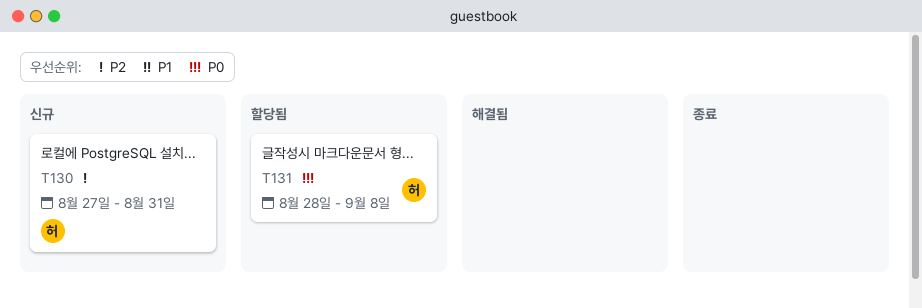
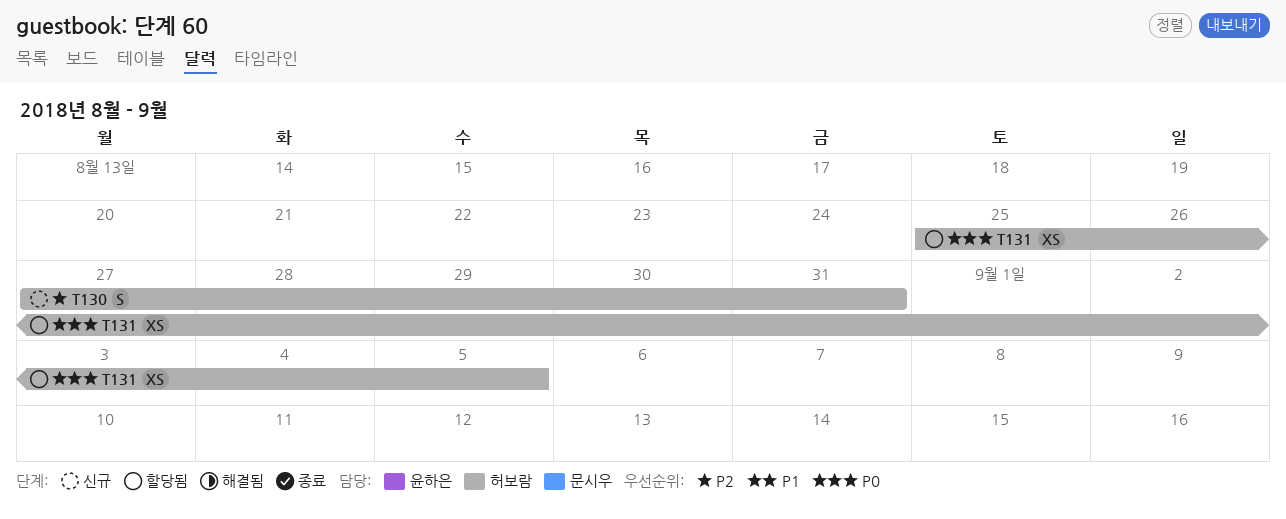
T131, start: Aug 28 -> Aug 25
T131, due: Sep 8 -> Sep 5

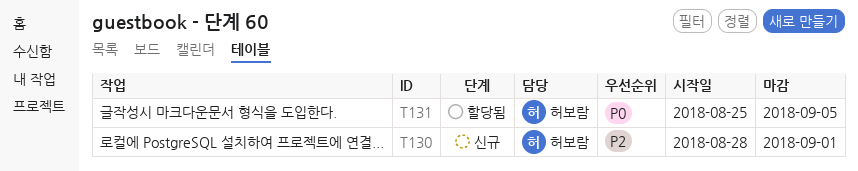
T130, start: Aug 27 -> Aug 28
T130, due: Aug 31 -> Sep 1

